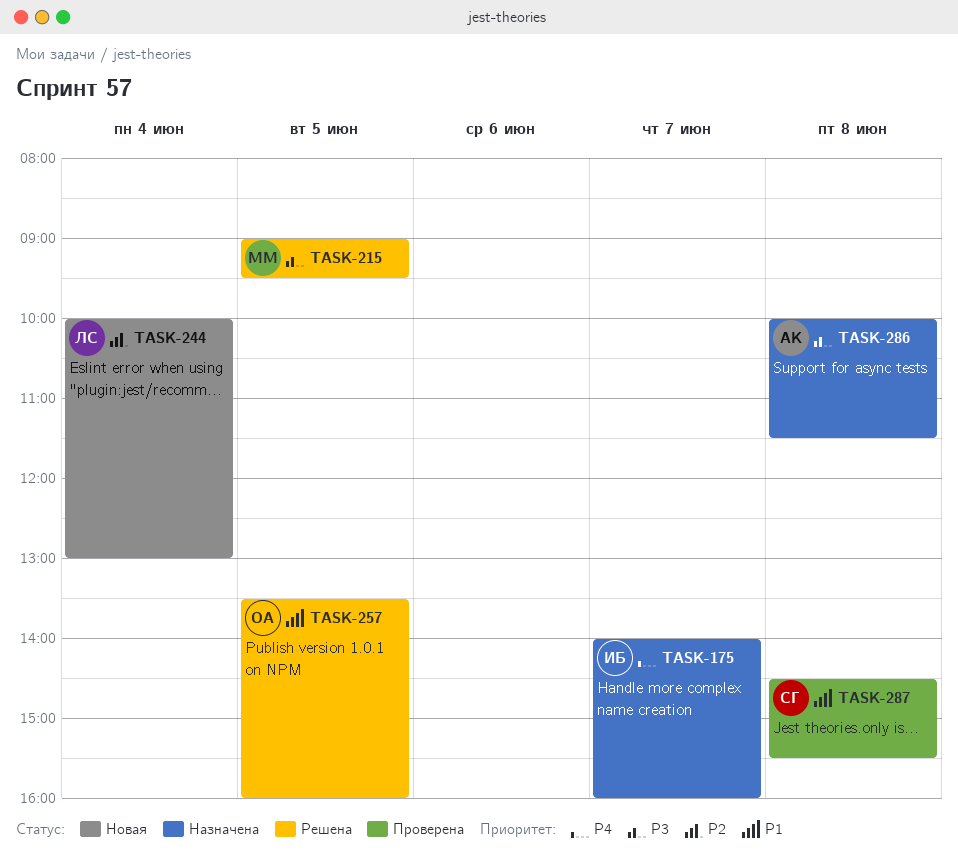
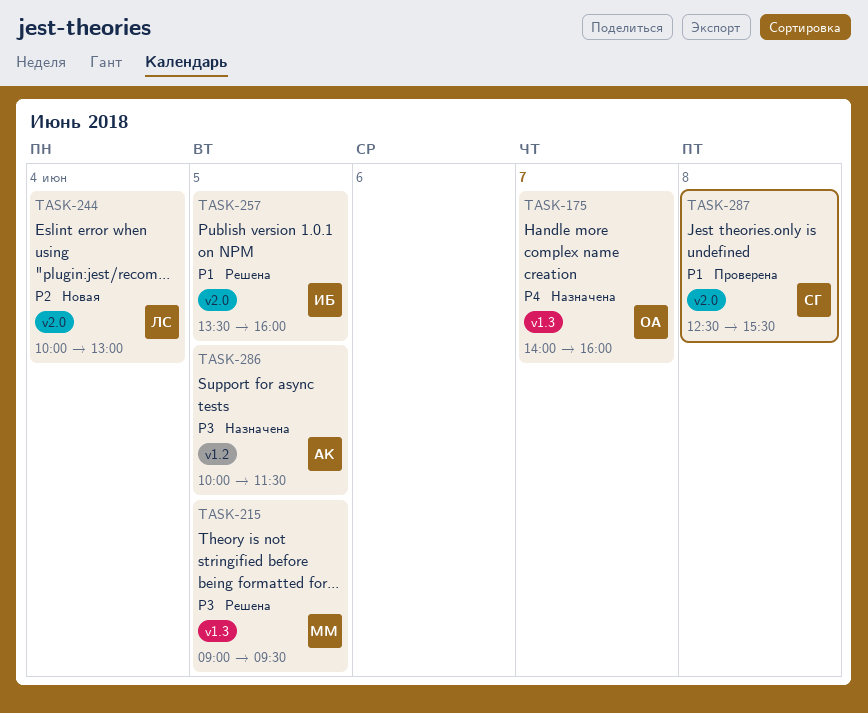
TASK-175, owner: ИБ -> ОА
TASK-257, owner: ОА -> ИБ
TASK-286, day: Jun 8 -> Jun 5
TASK-287, begins: 14:30 -> 12:30

